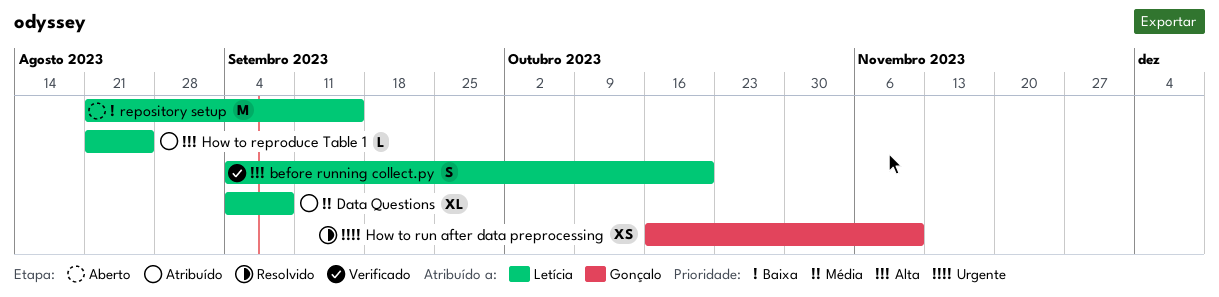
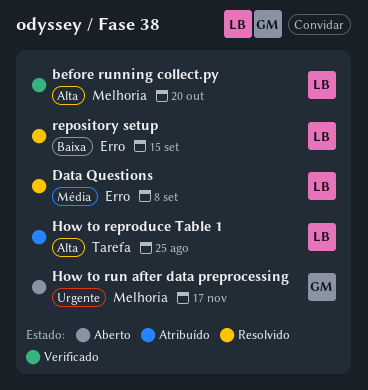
Data Questions, status: Atribuído -> Resolvido
How to run after data preprocessing, status: Resolvido -> Aberto
How to run after data preprocessing, due: Nov 10 -> Nov 17
repository setup, status: Aberto -> Resolvido

